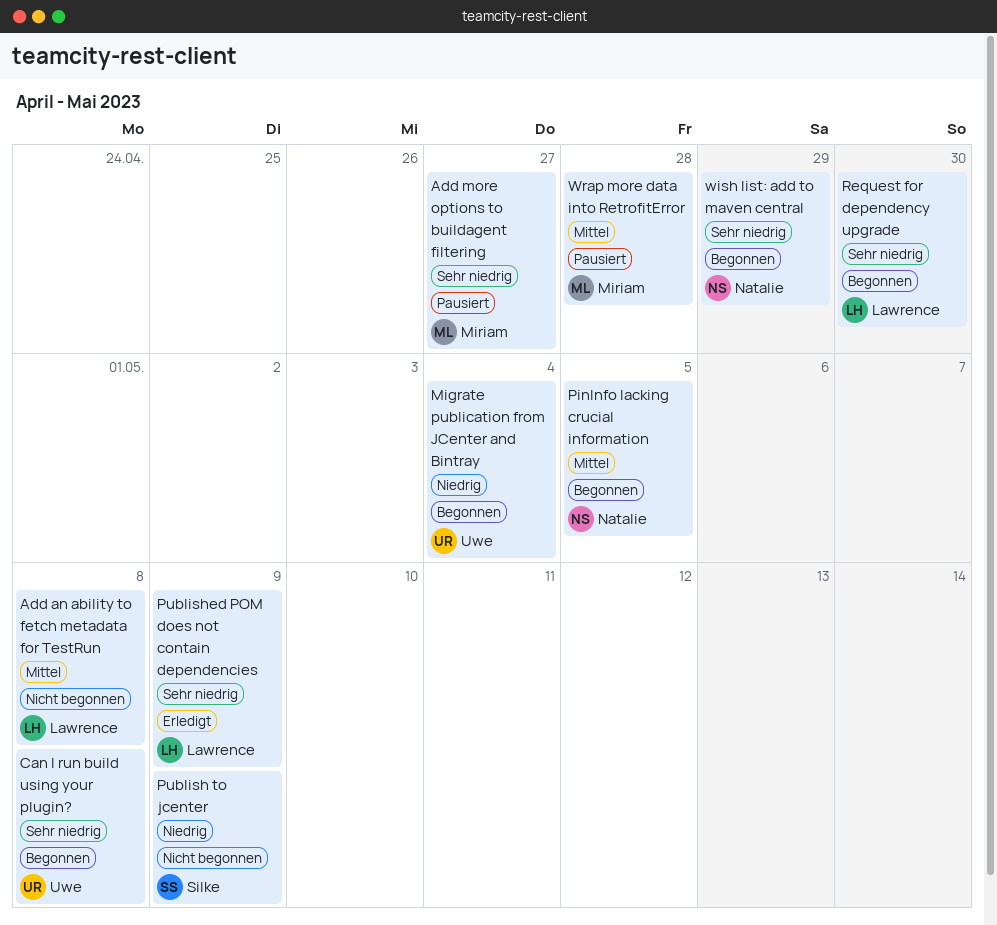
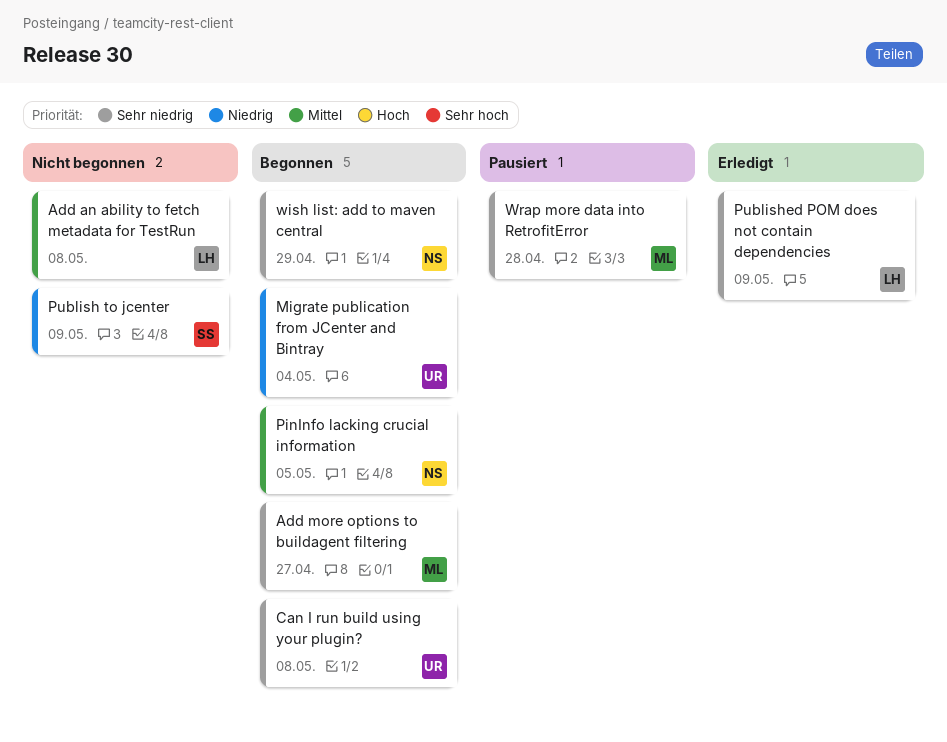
Add more options to buildagent filtering, status: Pausiert -> Begonnen
Request for dependency upgrade: present -> none
Wrap more data into RetrofitError, priority: Mittel -> Sehr niedrig

